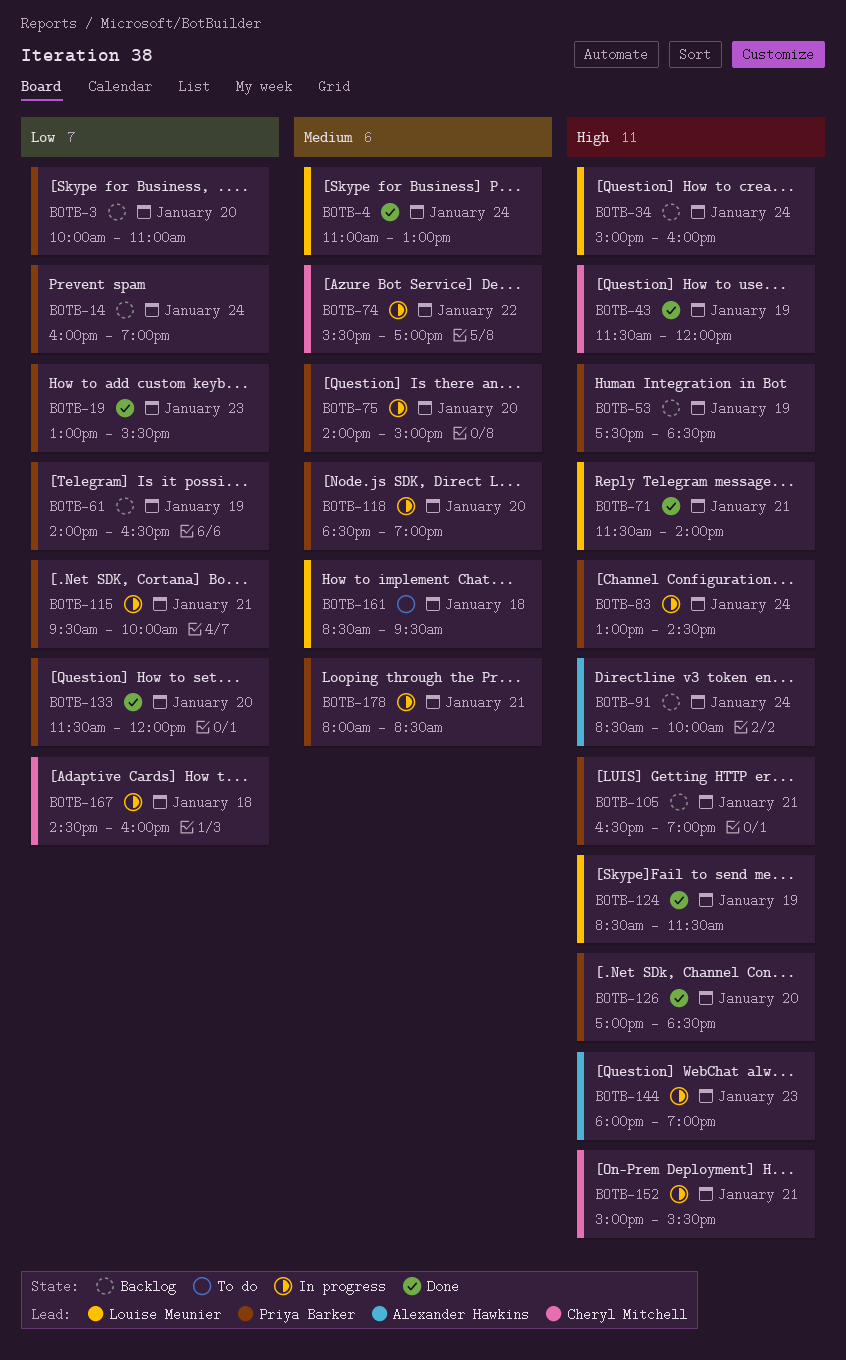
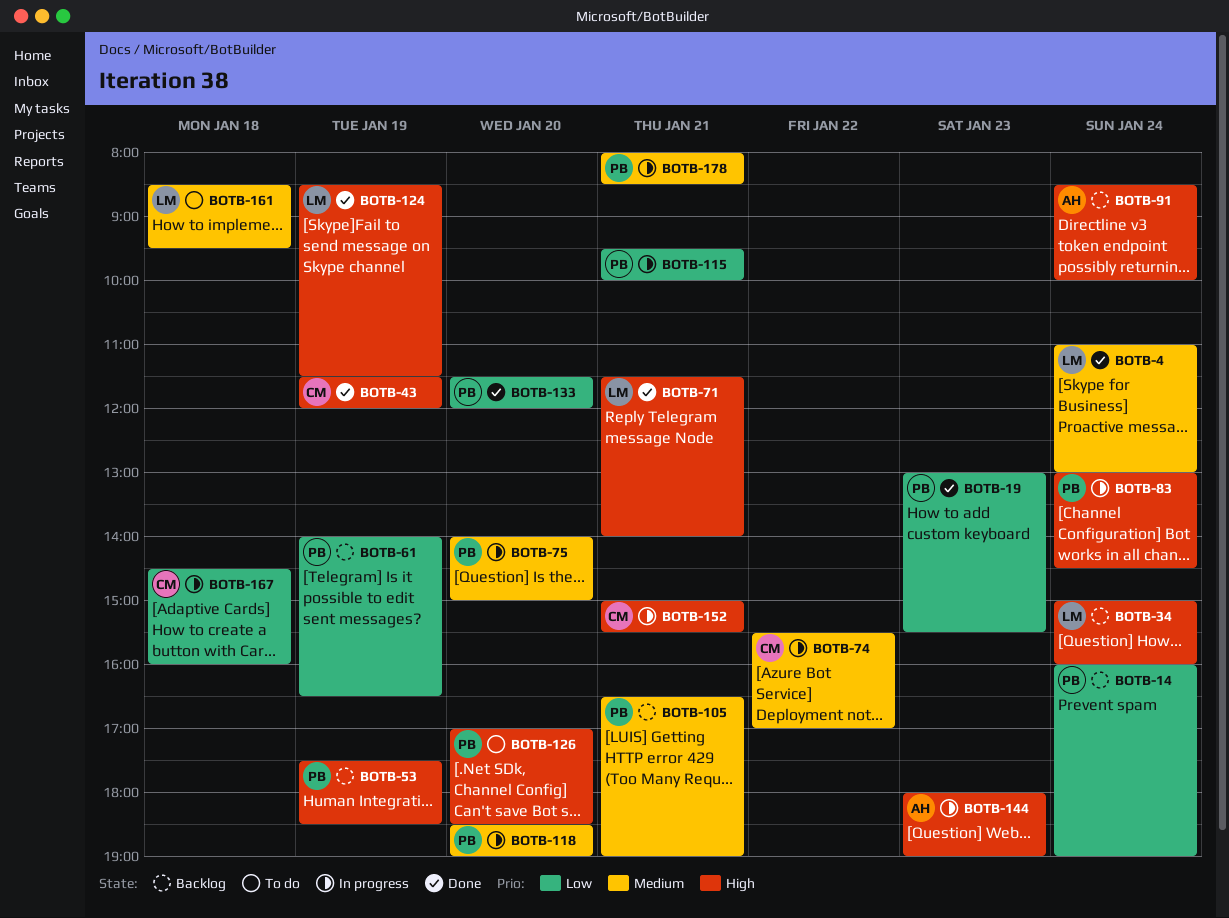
BOTB-3: present -> none
BOTB-105, priority: High -> Medium
BOTB-126, status: Done -> To do

